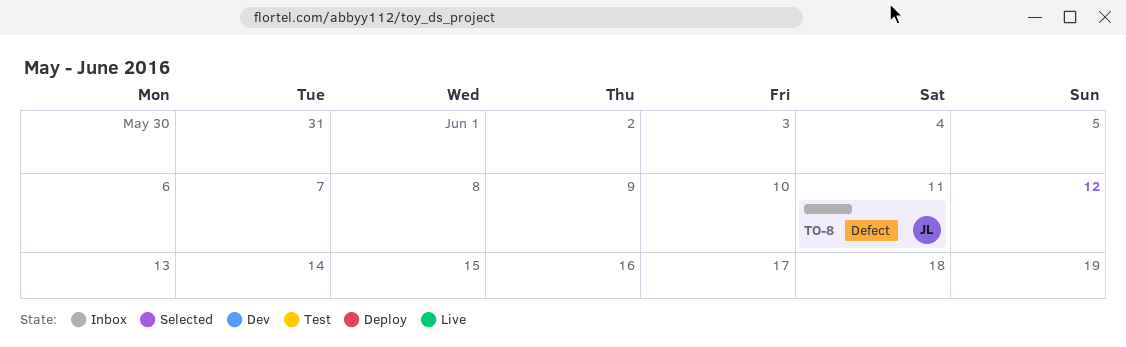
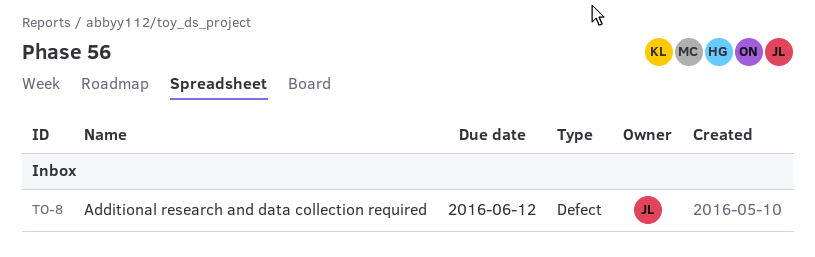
TO-8, due: Jun 11 -> Jun 12

